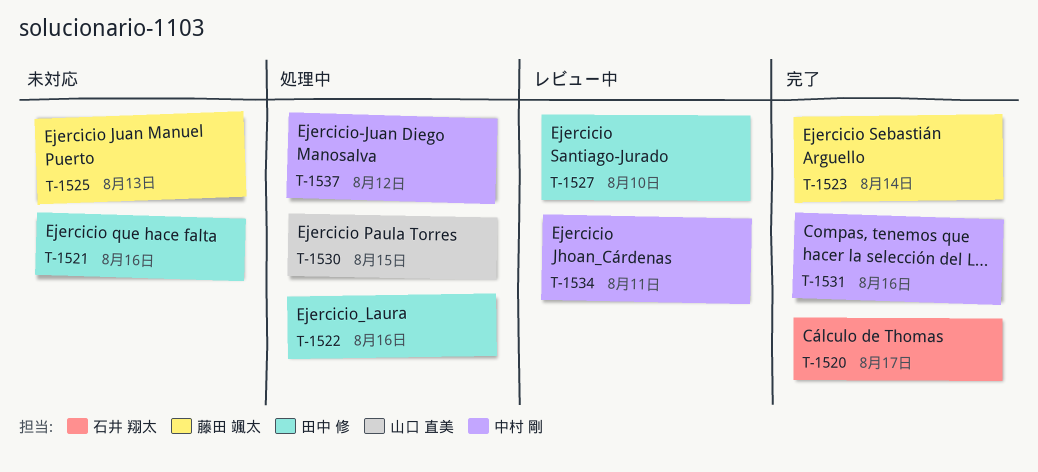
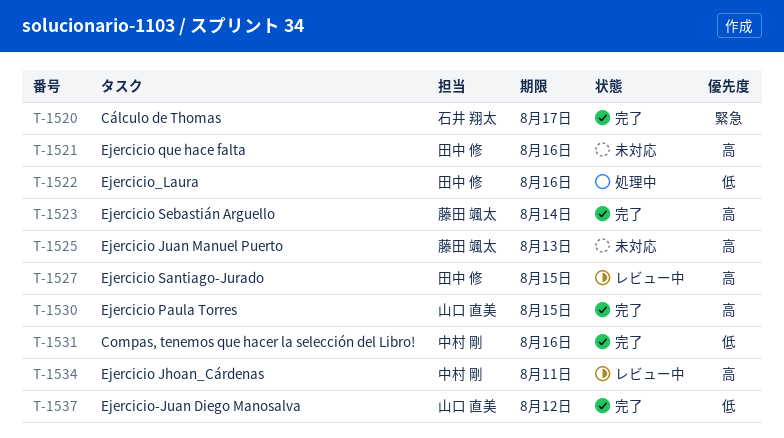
T-1527, due: Aug 10 -> Aug 15
T-1530, status: 処理中 -> 完了
T-1537, status: 処理中 -> 完了
T-1537, owner: 中村 剛 -> 山口 直美

